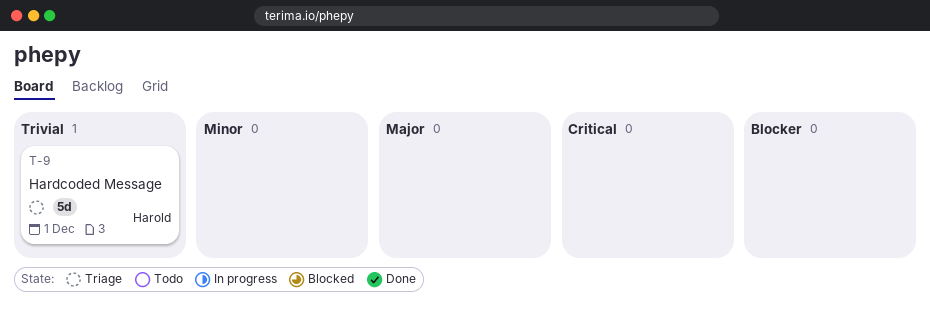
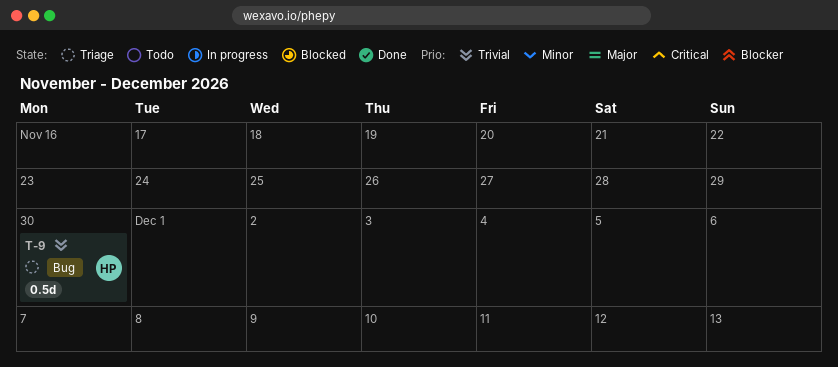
T-9, estimate: 5d -> 0.5d
T-9, due: Dec 1 -> Nov 30

